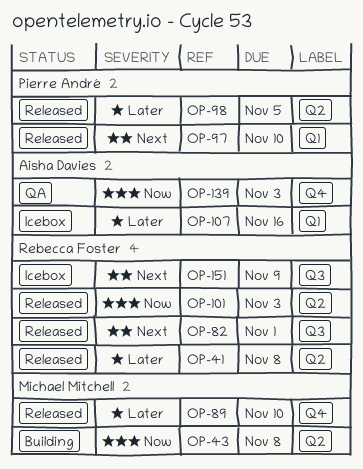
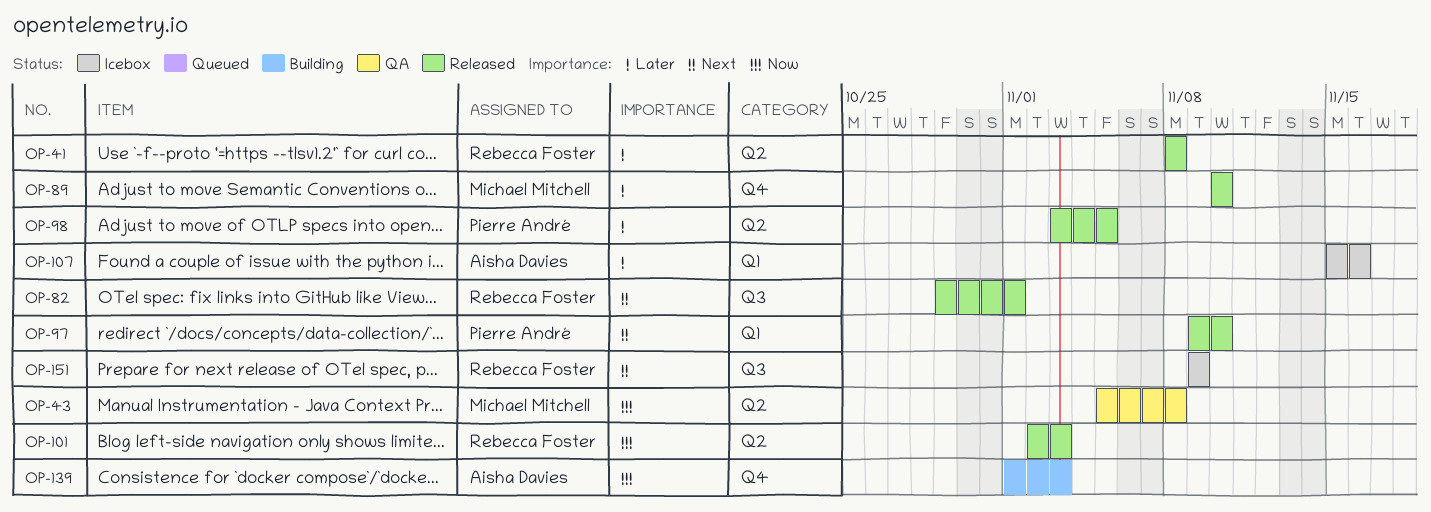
OP-43, status: Building -> QA
OP-139, status: QA -> Building

